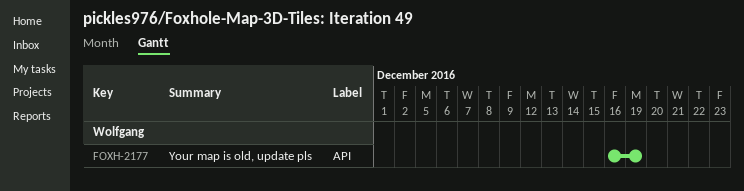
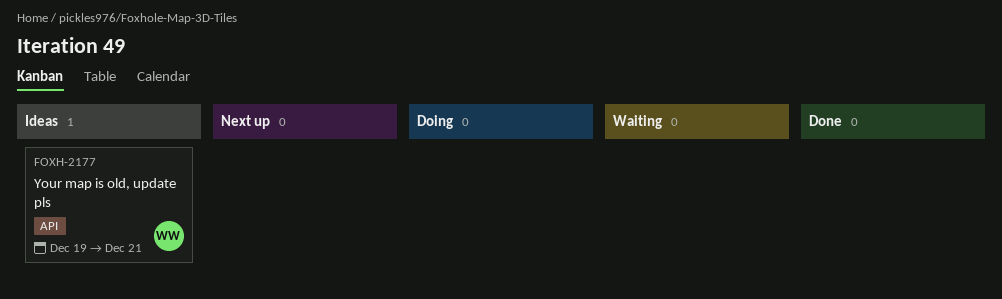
FOXH-2177, start: Dec 16 -> Dec 19
FOXH-2177, due: Dec 19 -> Dec 21

